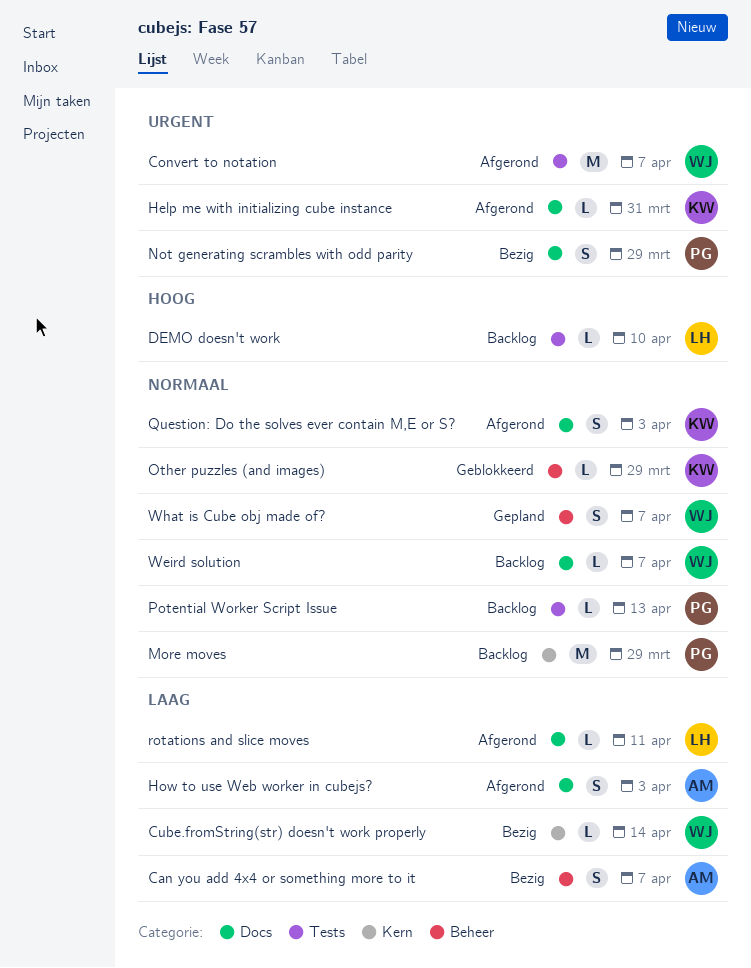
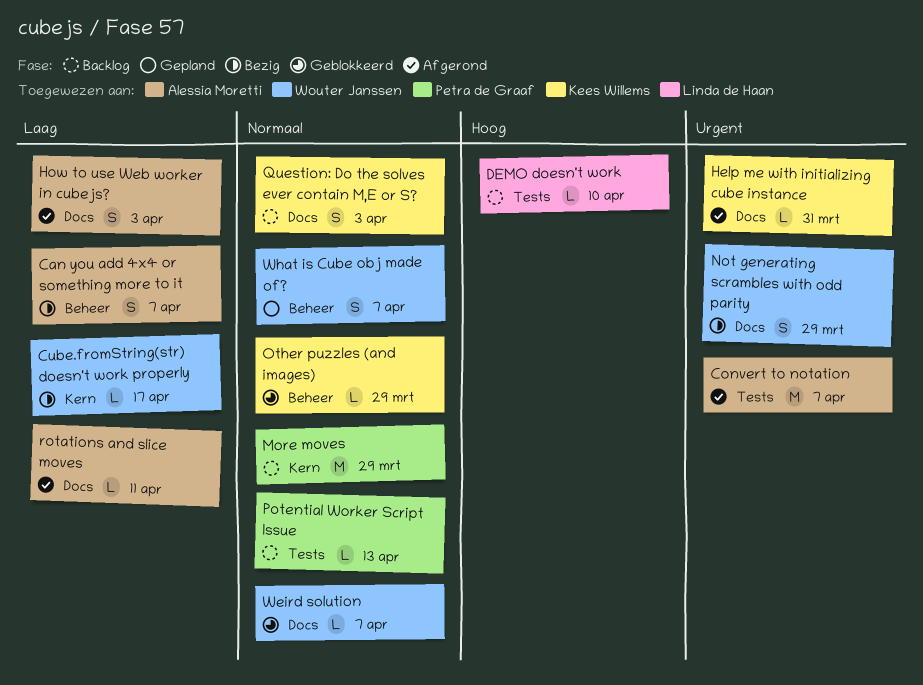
Convert to notation, owner: Wouter Janssen -> Alessia Moretti
Cube.fromString(str) doesn't work properly, due: Apr 14 -> Apr 17
Not generating scrambles with odd parity, owner: Petra de Graaf -> Wouter Janssen
Question: Do the solves ever contain M,E or S?, status: Afgerond -> Backlog
rotations and slice moves, owner: Linda de Haan -> Alessia Moretti
Weird solution, status: Backlog -> Geblokkeerd

